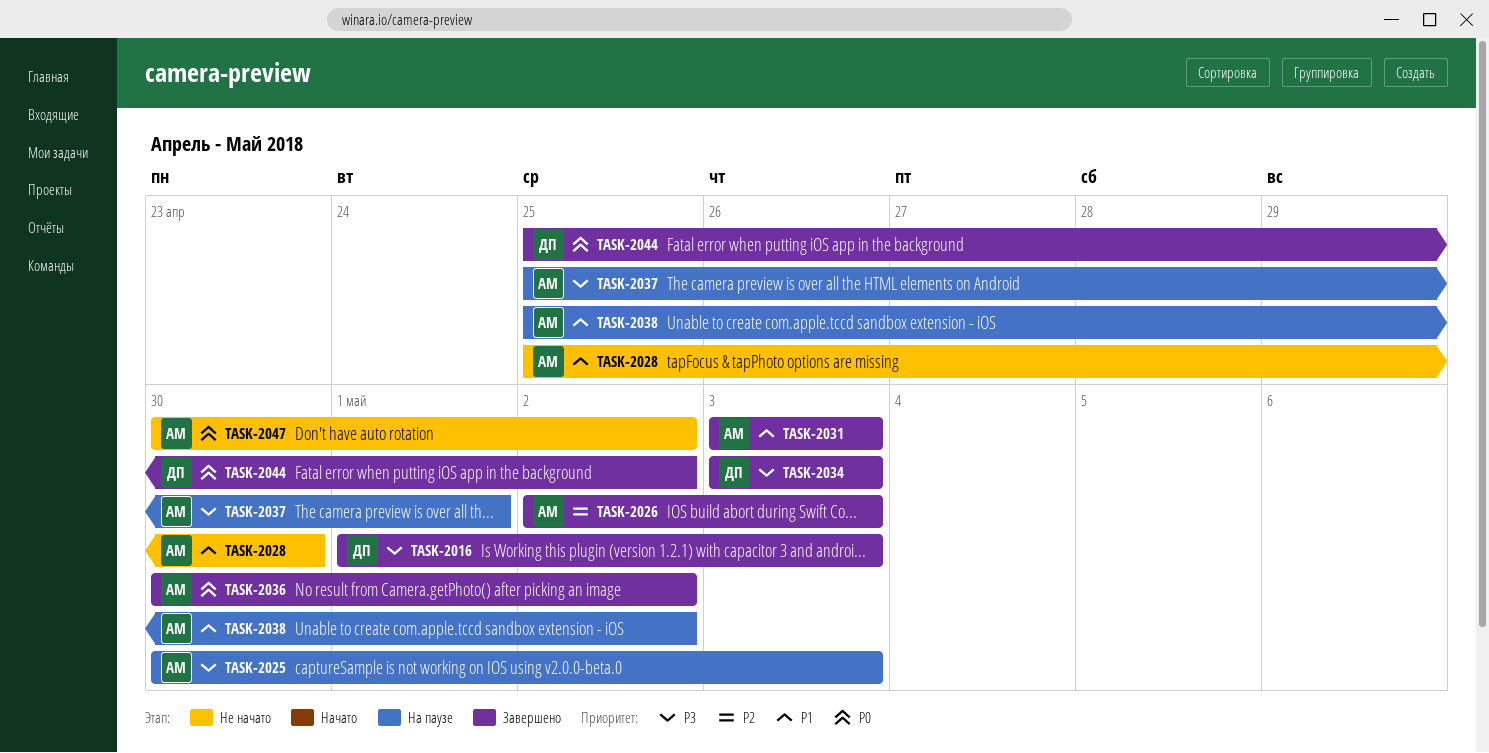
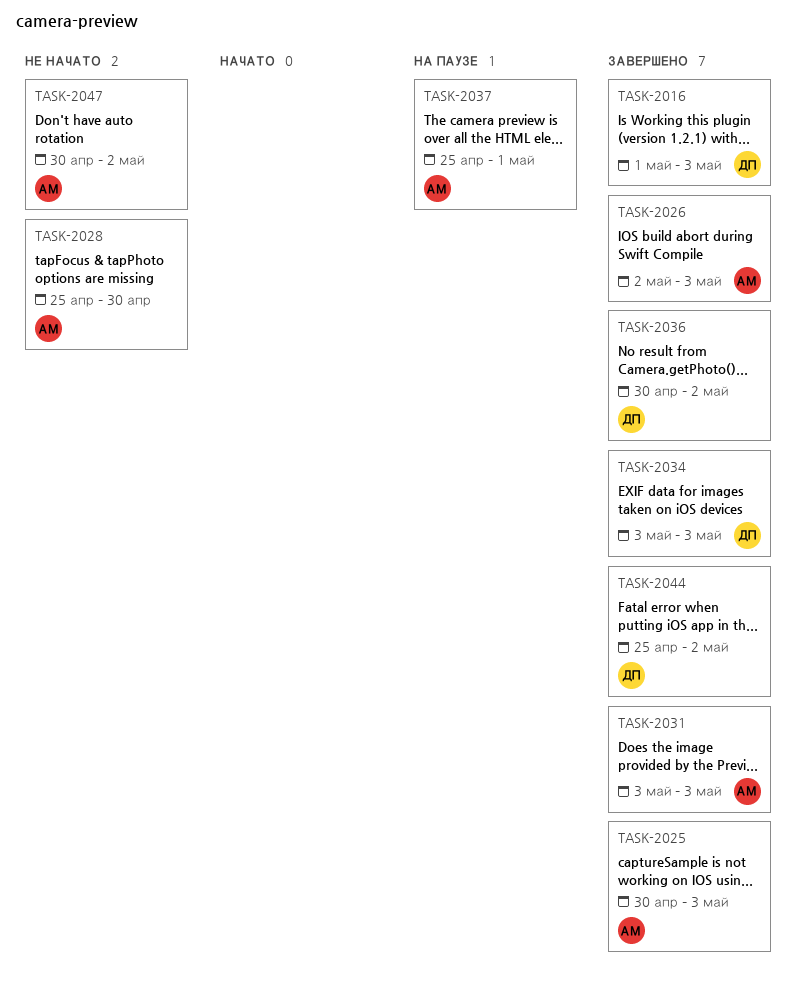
TASK-2025, status: На паузе -> Завершено
TASK-2036, owner: АМ -> ДП
TASK-2038: present -> none

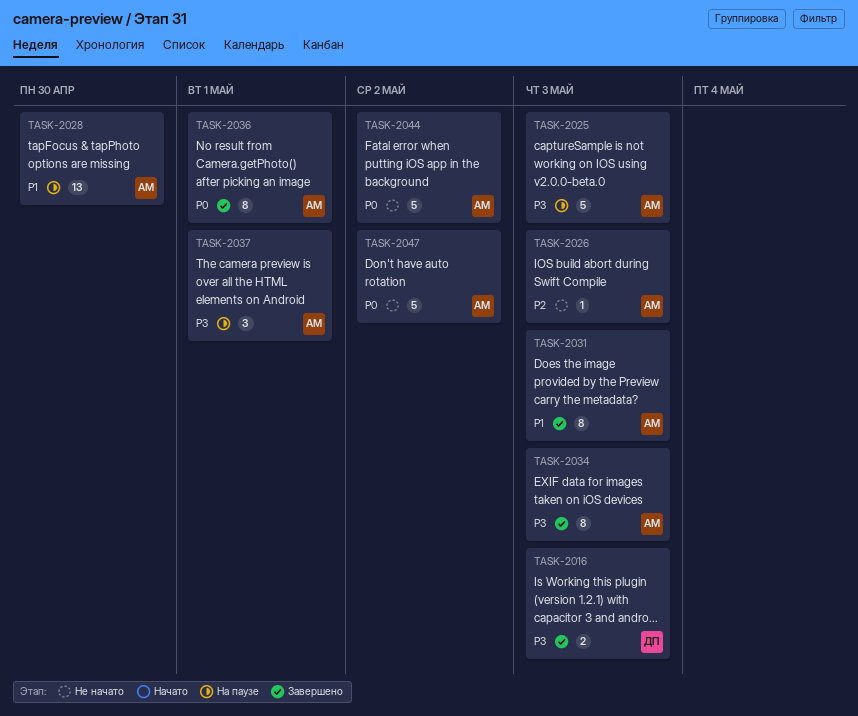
TASK-2025, status: Завершено -> На паузе
TASK-2026, status: Завершено -> Не начато
TASK-2028, status: Не начато -> На паузе
TASK-2034, owner: ДП -> АМ
TASK-2036, owner: ДП -> АМ
TASK-2036, due: May 2 -> May 1
TASK-2044, status: Завершено -> Не начато
TASK-2044, owner: ДП -> АМ

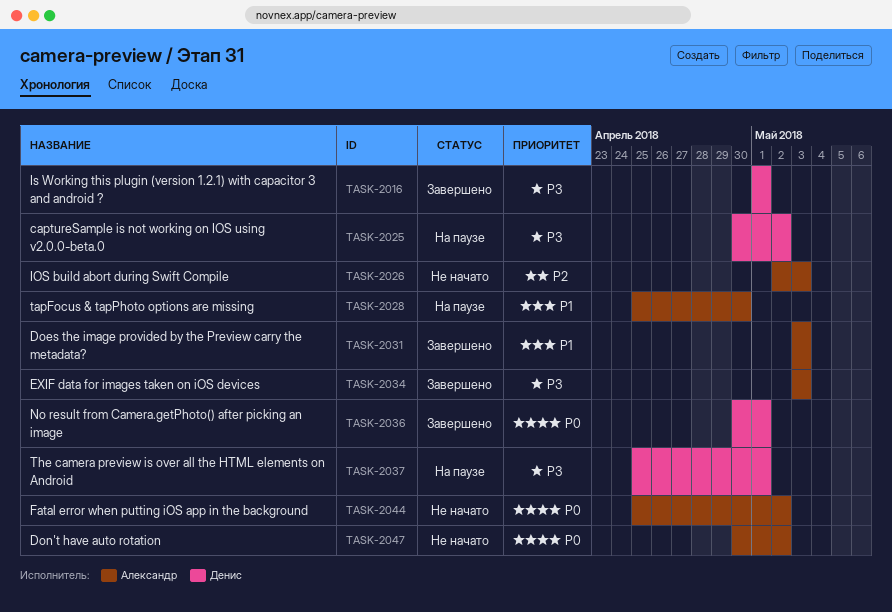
TASK-2016, due: May 3 -> May 1
TASK-2025, owner: Александр -> Денис
TASK-2025, due: May 3 -> May 2
TASK-2036, owner: Александр -> Денис
TASK-2037, owner: Александр -> Денис

